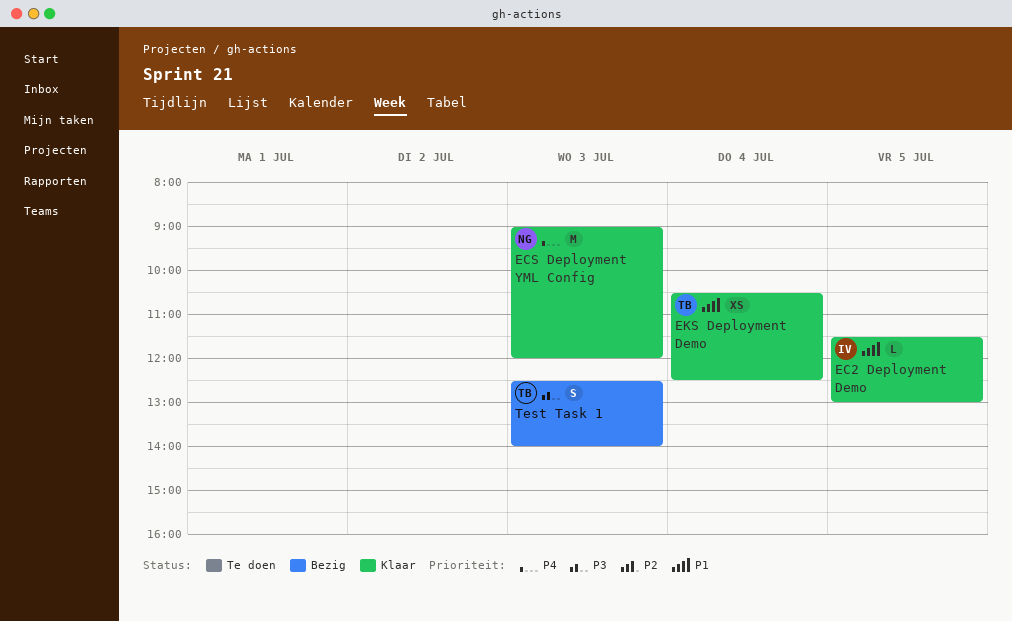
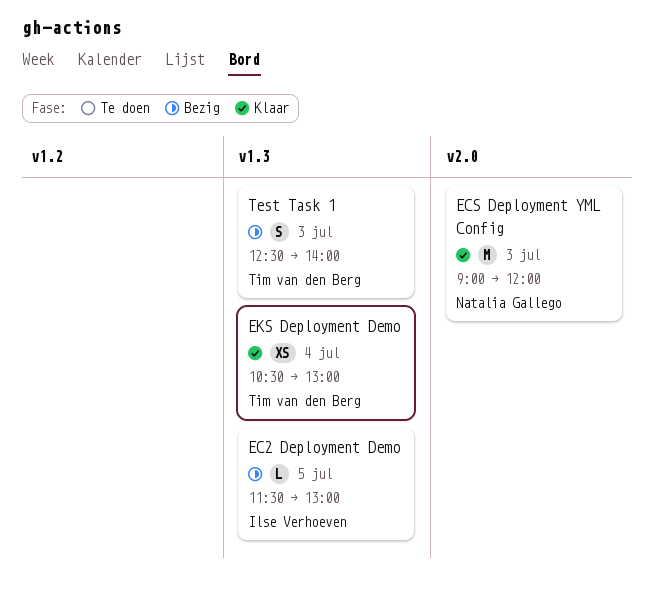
EC2 Deployment Demo, status: Klaar -> Bezig
EKS Deployment Demo, ends: 12:30 -> 13:00

